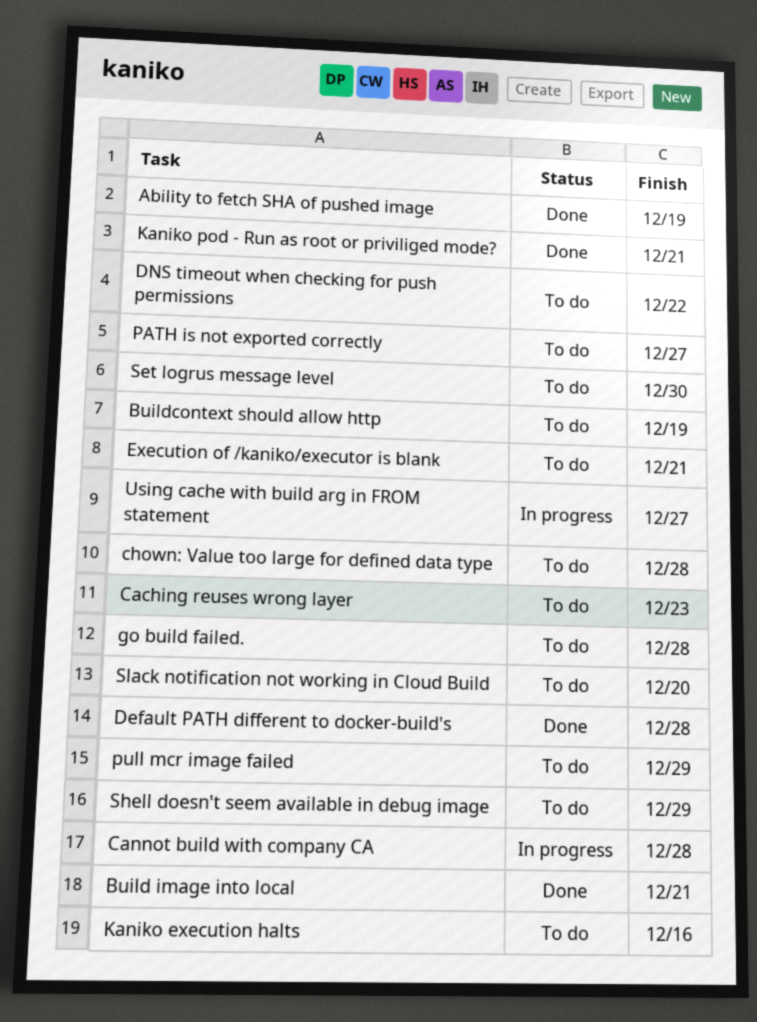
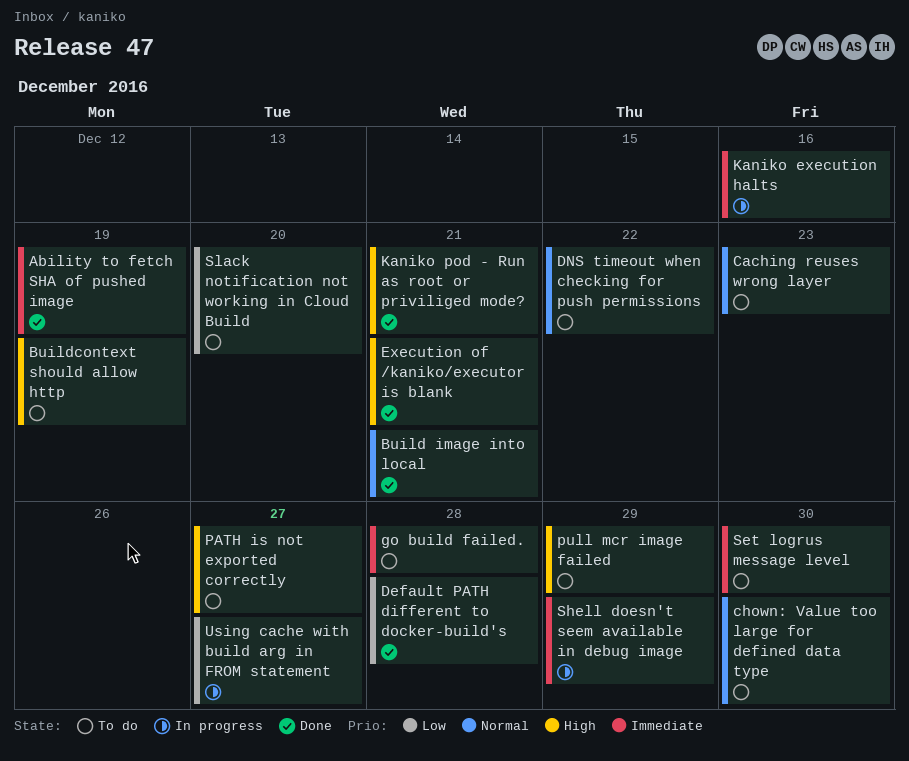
Cannot build with company CA: present -> none
chown: Value too large for defined data type, due: Dec 28 -> Dec 30
Execution of /kaniko/executor is blank, status: To do -> Done
Kaniko execution halts, status: To do -> In progress
Shell doesn't seem available in debug image, status: To do -> In progress

